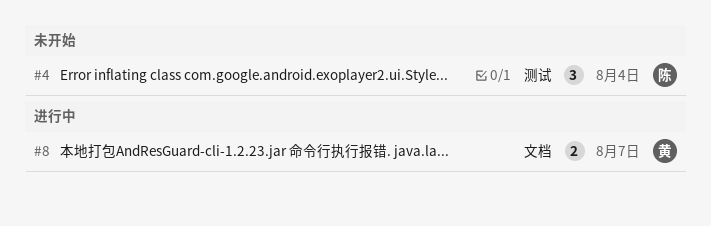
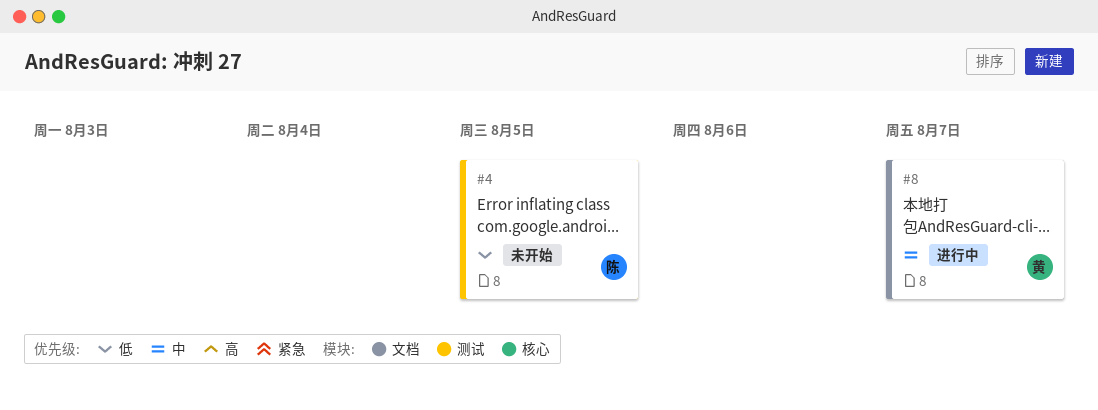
#4, due: Aug 4 -> Aug 5

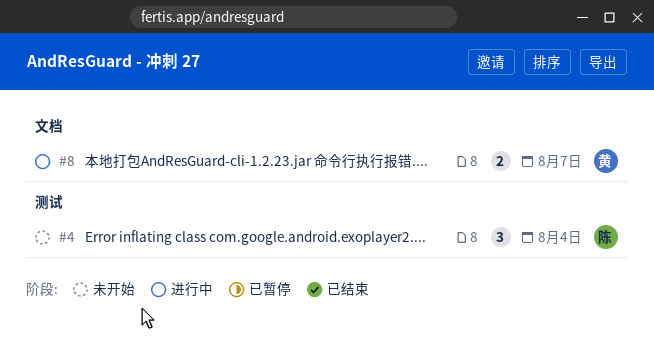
#4, due: Aug 5 -> Aug 4

